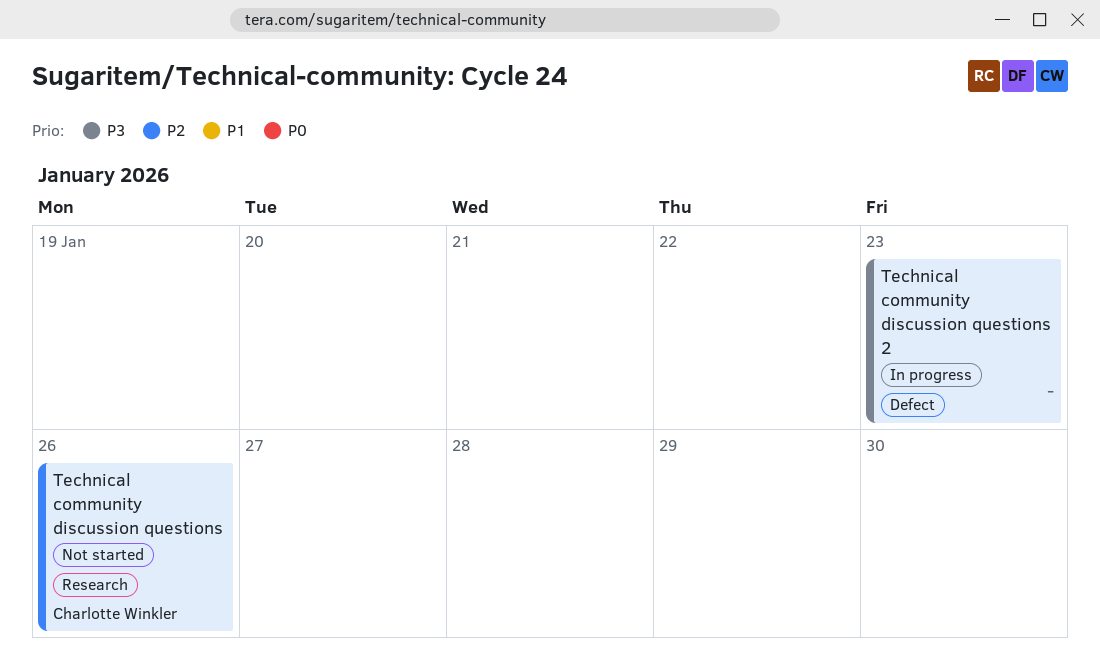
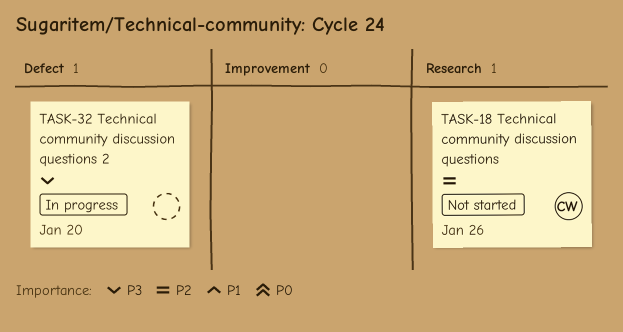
Technical community discussion questions 2, due: Jan 23 -> Jan 20

